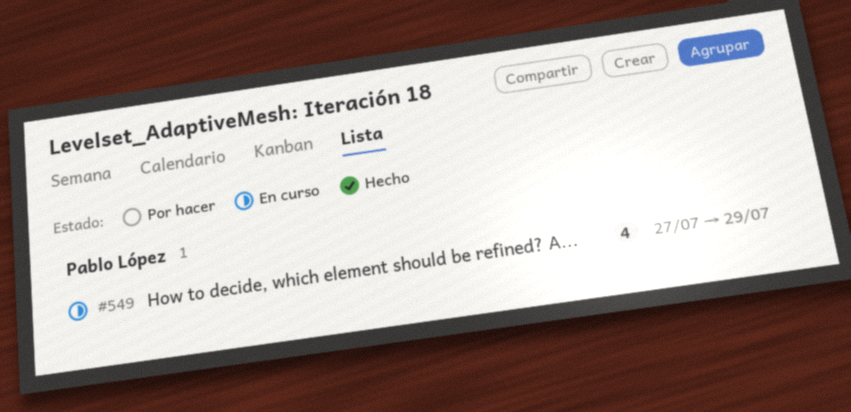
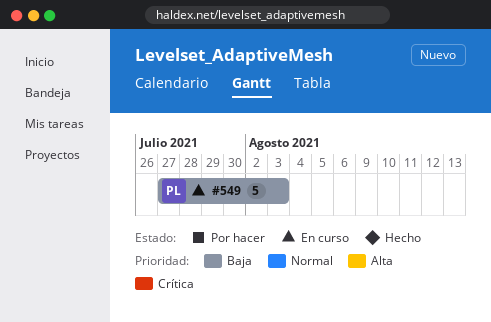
#549, estimate: 4 -> 5
#549, due: Jul 29 -> Aug 3

